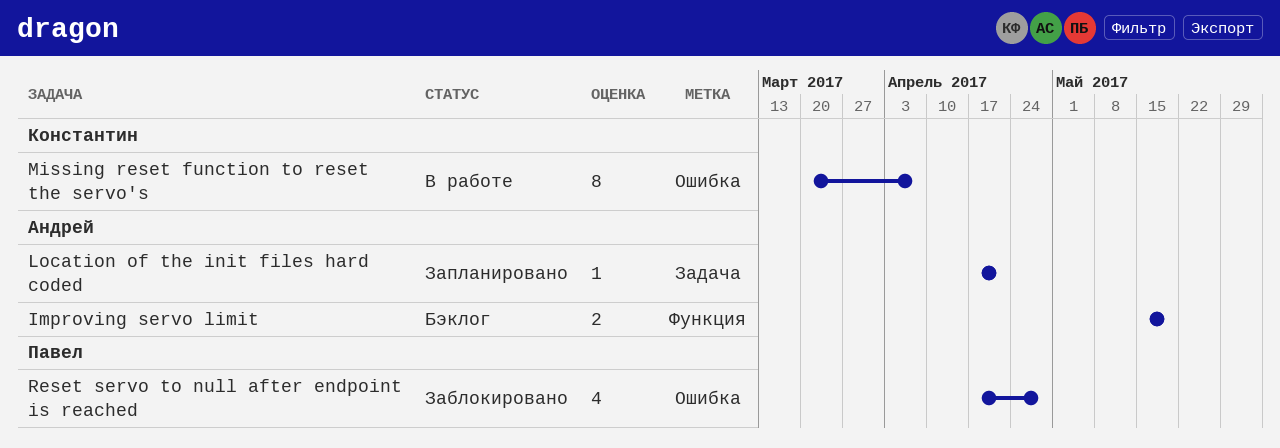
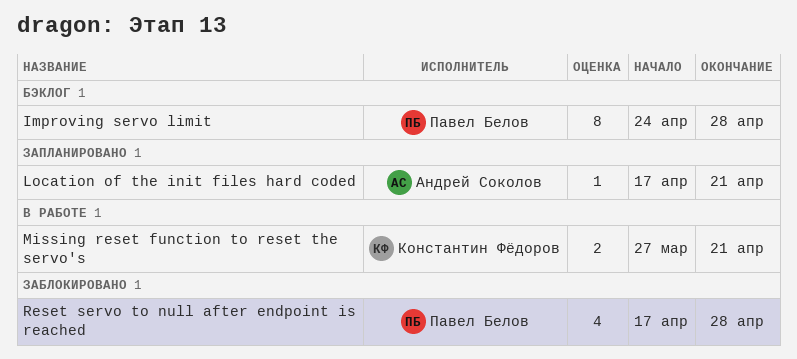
Improving servo limit, owner: Андрей Соколов -> Павел Белов
Improving servo limit, estimate: 2 -> 8
Improving servo limit, start: May 15 -> Apr 24
Improving servo limit, due: May 19 -> Apr 28
Missing reset function to reset the servo's, estimate: 8 -> 2
Missing reset function to reset the servo's, start: Mar 20 -> Mar 27
Missing reset function to reset the servo's, due: Apr 7 -> Apr 21

